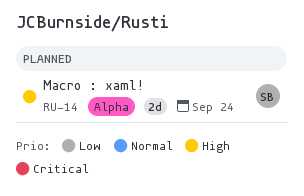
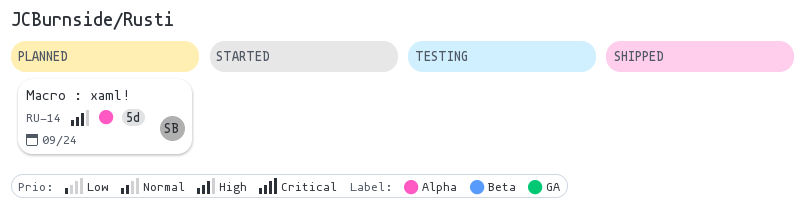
RU-14, estimate: 2d -> 5d

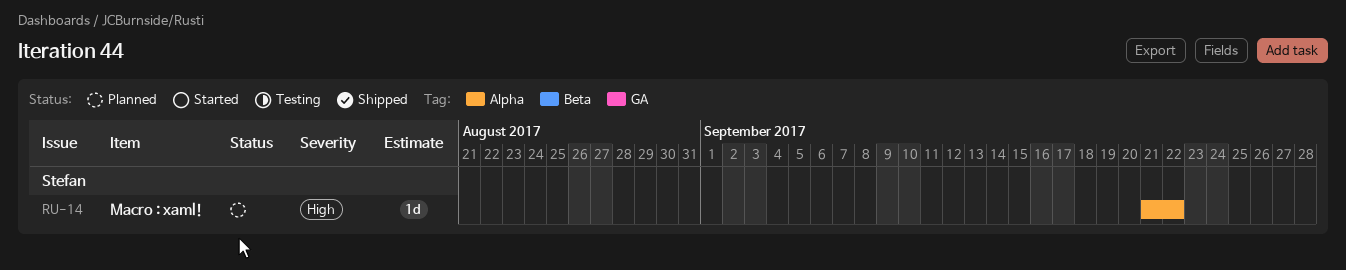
RU-14, estimate: 5d -> 1d
RU-14, due: Sep 24 -> Sep 22

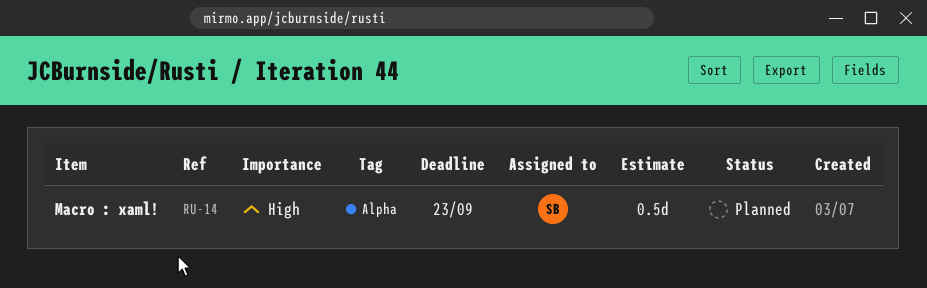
RU-14, estimate: 1d -> 0.5d
RU-14, due: Sep 22 -> Sep 23

